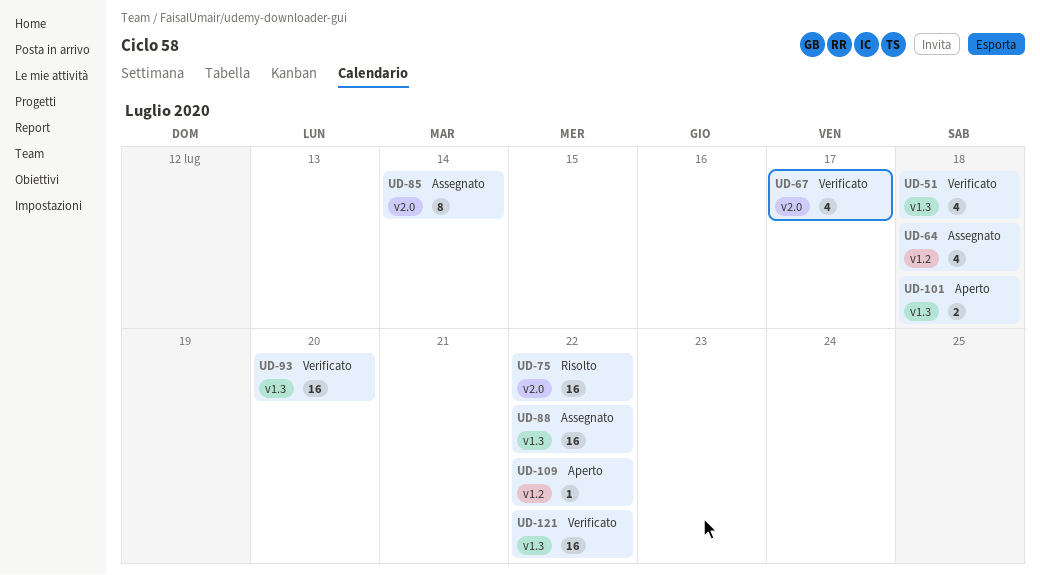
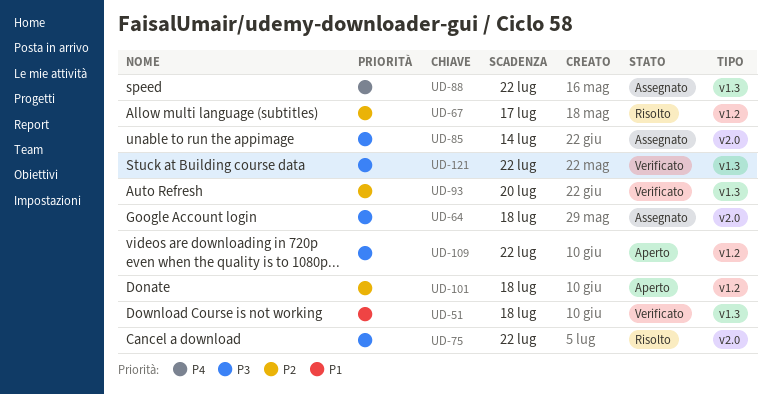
UD-64, label: v1.2 -> v2.0
UD-67, status: Verificato -> Risolto
UD-67, label: v2.0 -> v1.2
UD-101, label: v1.3 -> v1.2

